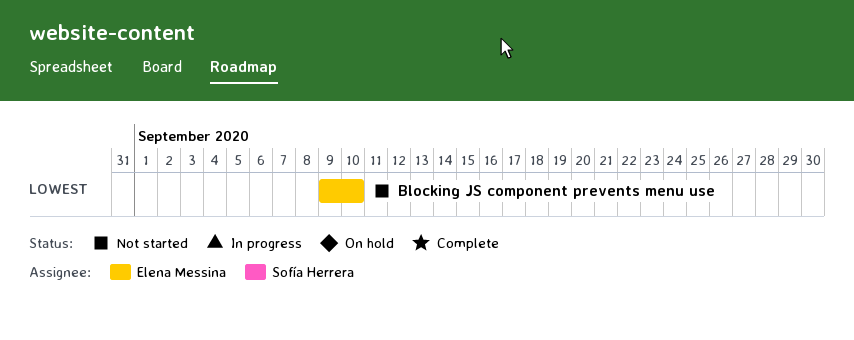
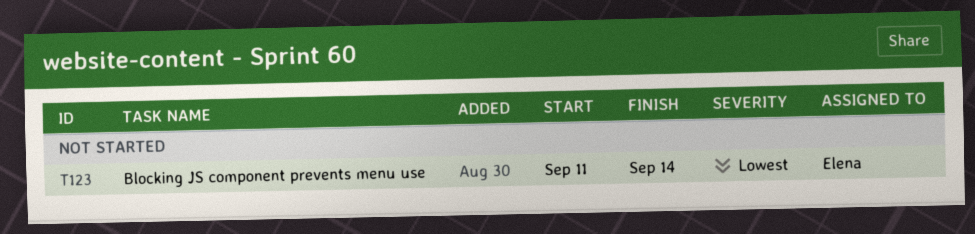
Blocking JS component prevents menu use, start: Sep 9 -> Sep 11
Blocking JS component prevents menu use, due: Sep 10 -> Sep 14

